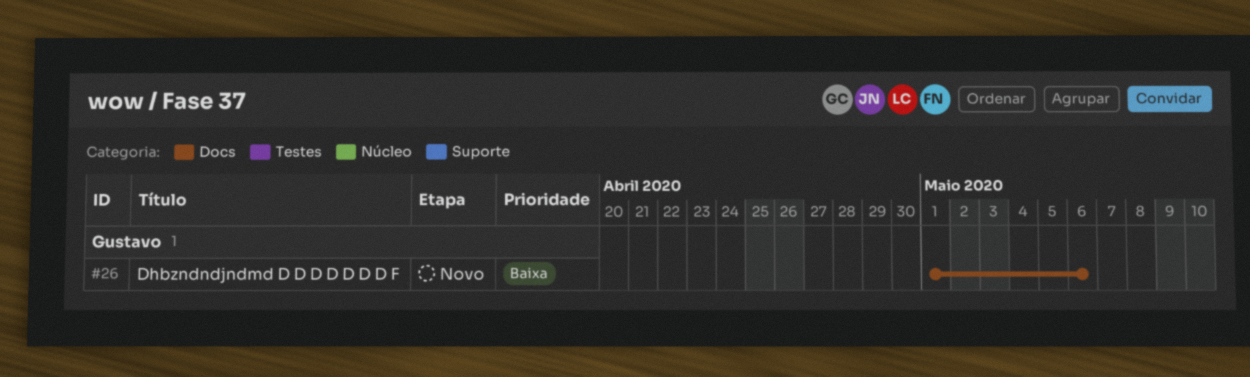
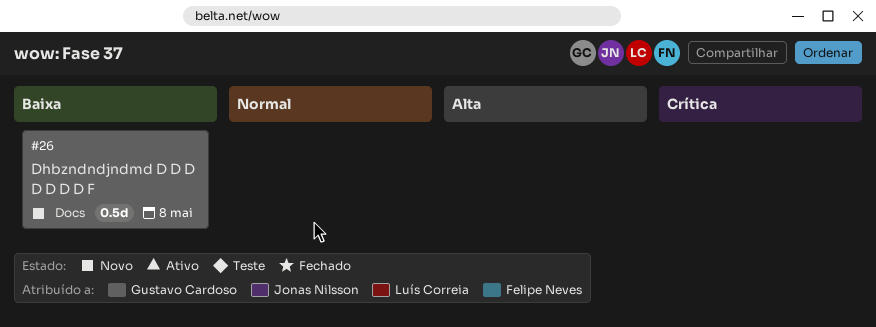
#26, due: May 6 -> May 8

